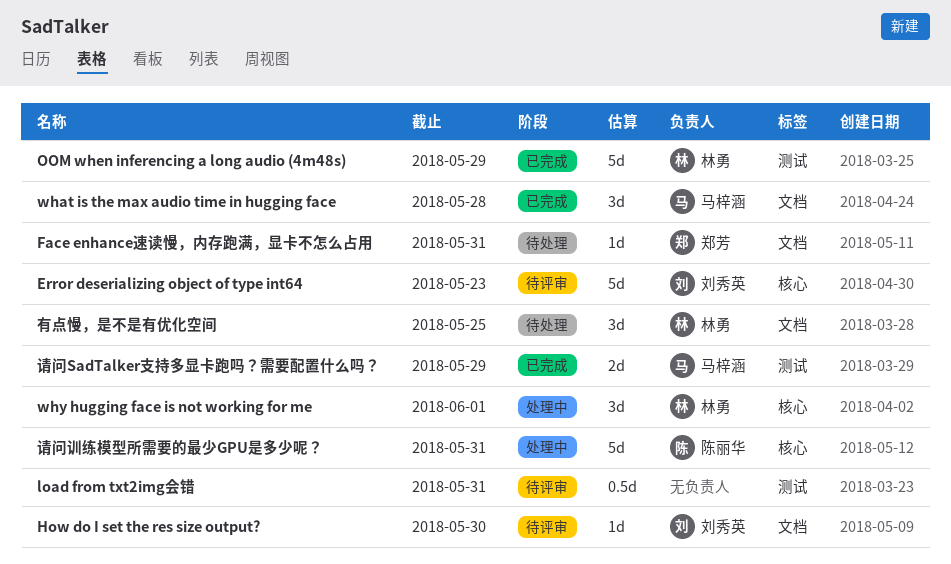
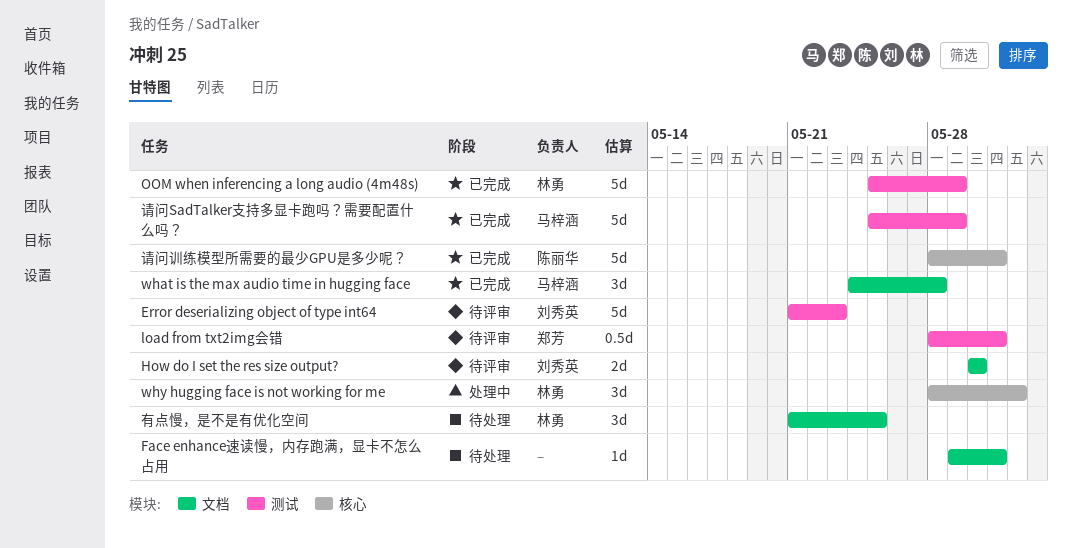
Error deserializing object of type int64, label: 核心 -> 测试
Face enhance速读慢，内存跑满，显卡不怎么占用, owner: 郑芳 -> none
How do I set the res size output?, estimate: 1d -> 2d
load from txt2img会错, owner: none -> 郑芳
请问SadTalker支持多显卡跑吗？需要配置什么吗？, estimate: 2d -> 5d
请问训练模型所需要的最少GPU是多少呢？, status: 处理中 -> 已完成

